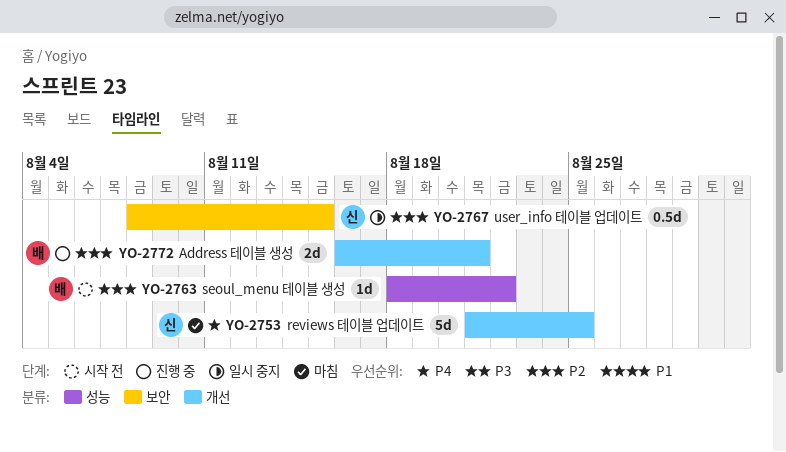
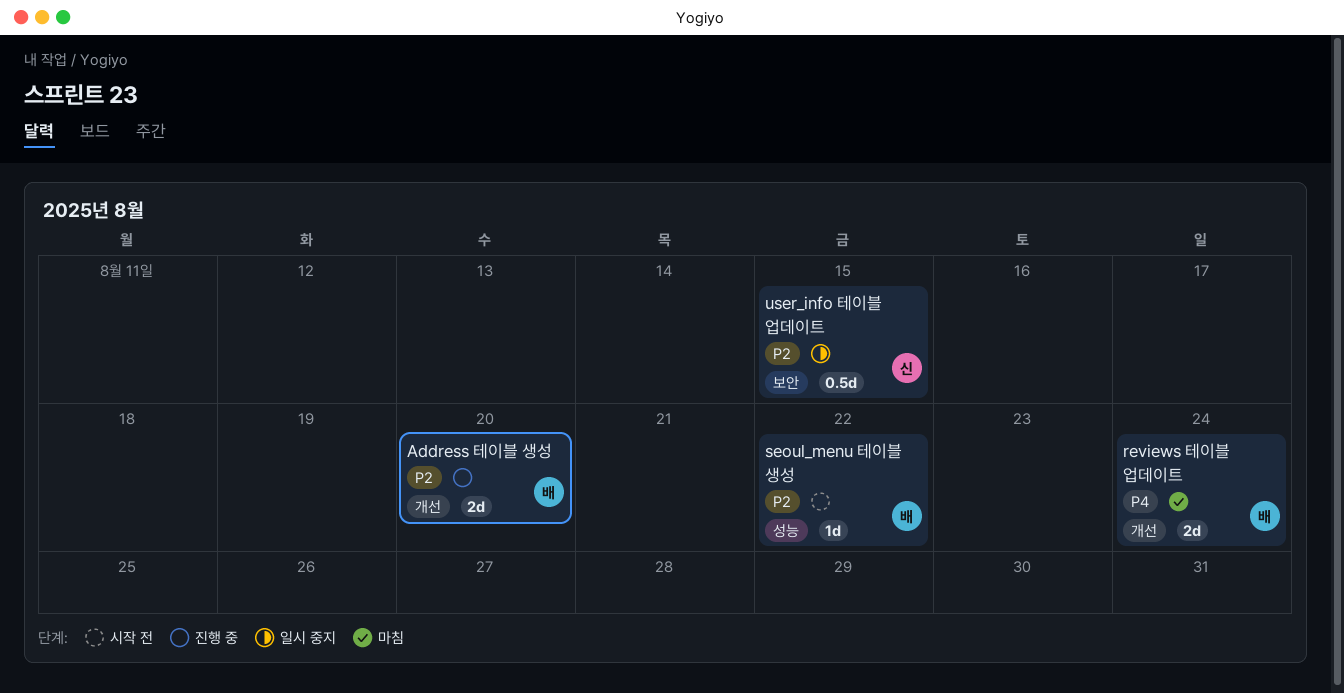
Address 테이블 생성, due: Aug 21 -> Aug 20
reviews 테이블 업데이트, owner: 신 -> 배
reviews 테이블 업데이트, estimate: 5d -> 2d
reviews 테이블 업데이트, due: Aug 25 -> Aug 24

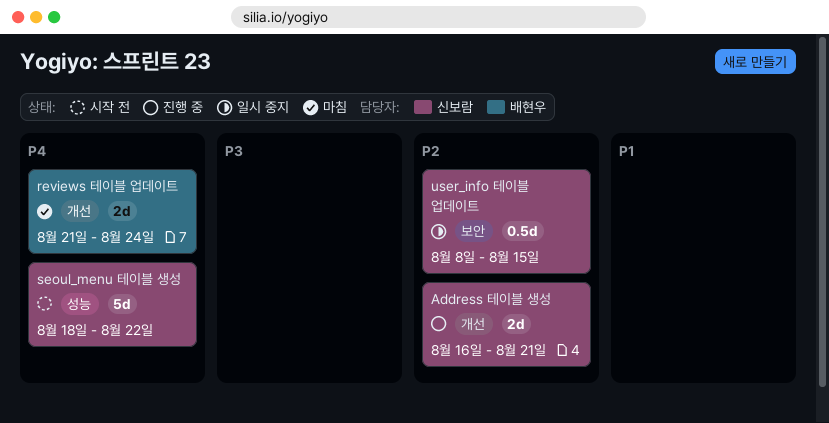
Address 테이블 생성, owner: 배현우 -> 신보람
Address 테이블 생성, due: Aug 20 -> Aug 21
seoul_menu 테이블 생성, owner: 배현우 -> 신보람
seoul_menu 테이블 생성, priority: P2 -> P4
seoul_menu 테이블 생성, estimate: 1d -> 5d

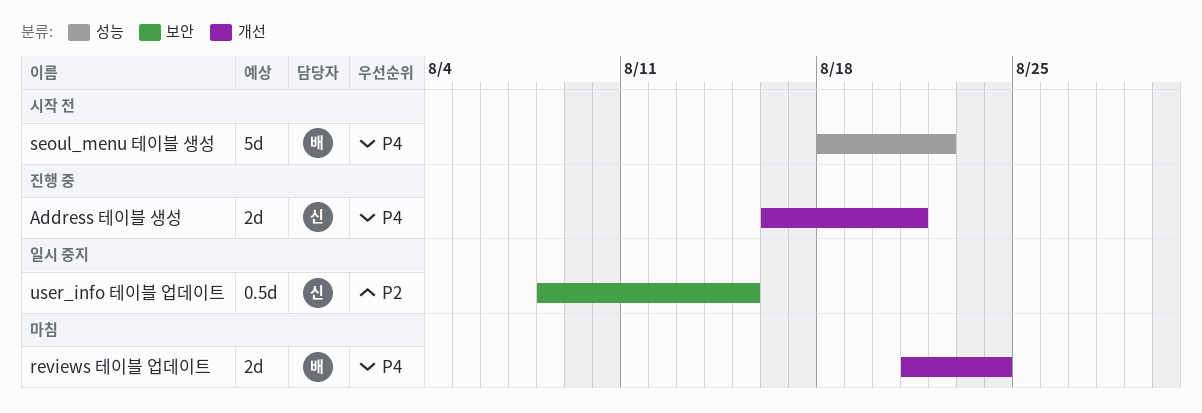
Address 테이블 생성, priority: P2 -> P4
seoul_menu 테이블 생성, owner: 신보람 -> 배현우

